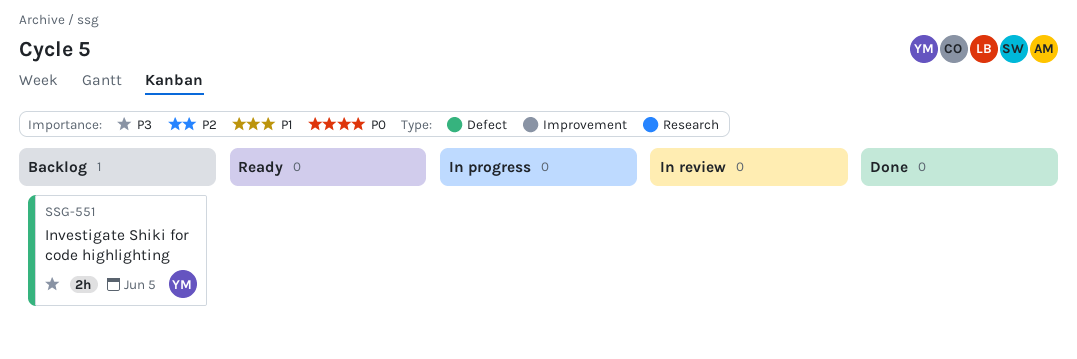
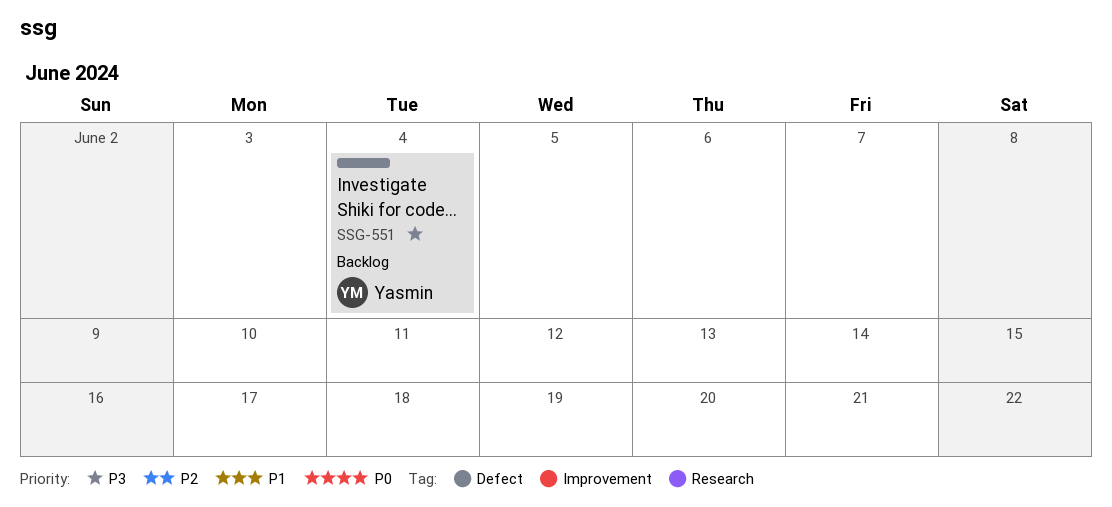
SSG-551, due: Jun 5 -> Jun 4

